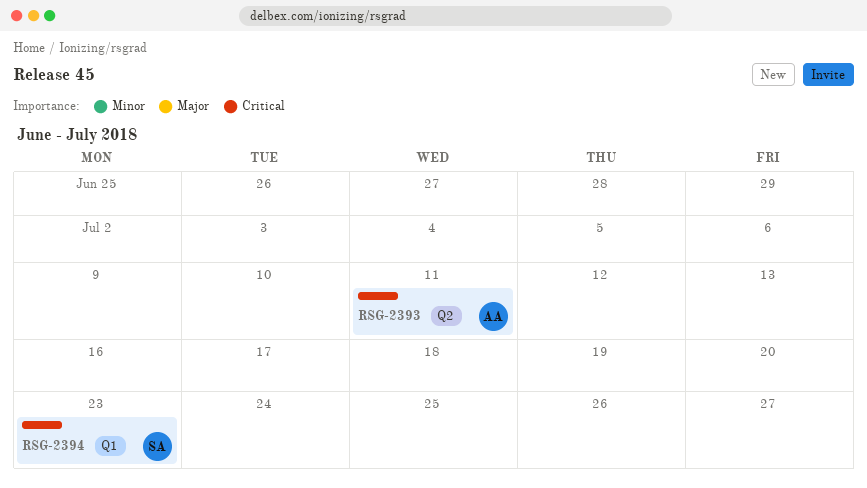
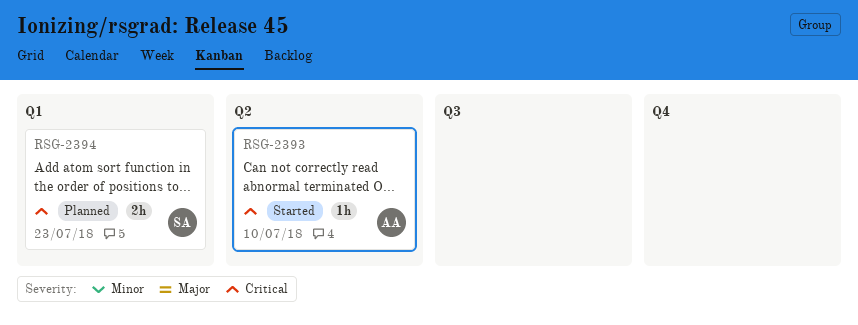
RSG-2393, due: Jul 11 -> Jul 10

